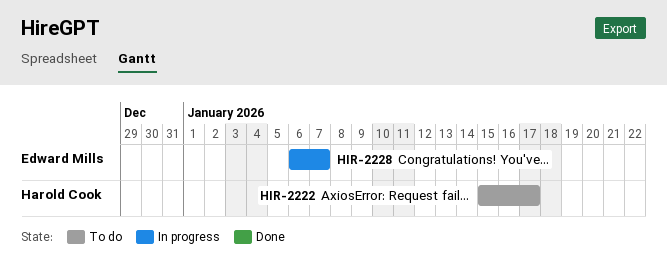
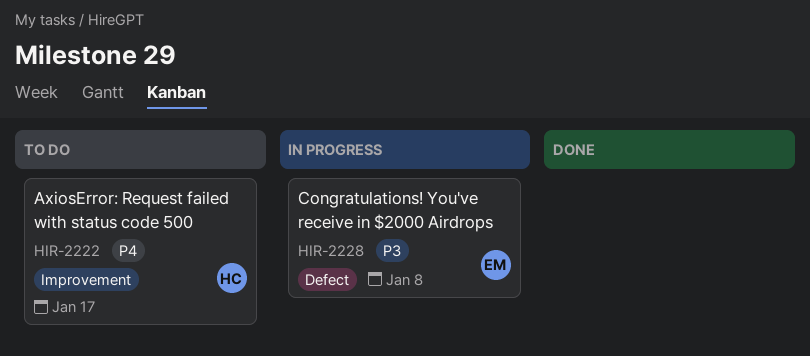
HIR-2228, due: Jan 7 -> Jan 8

